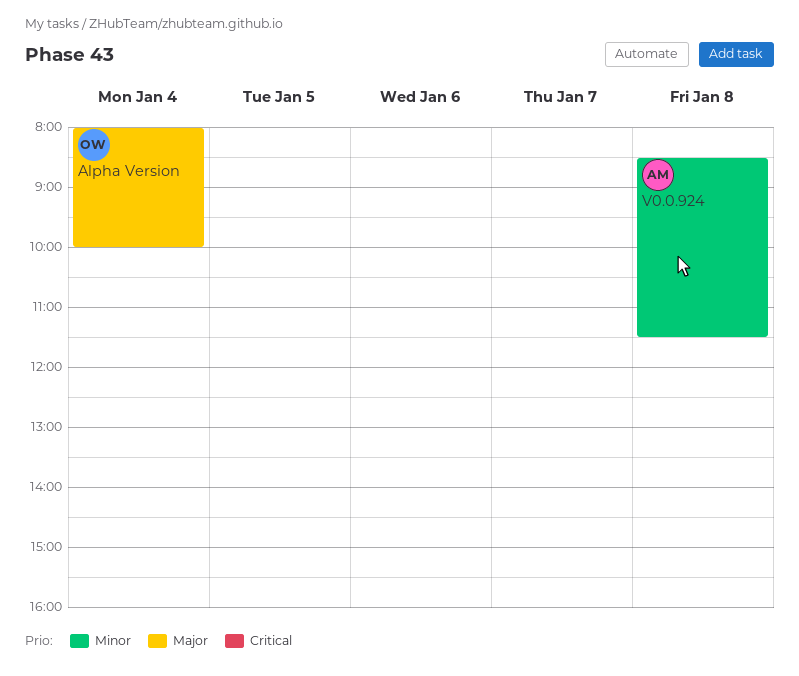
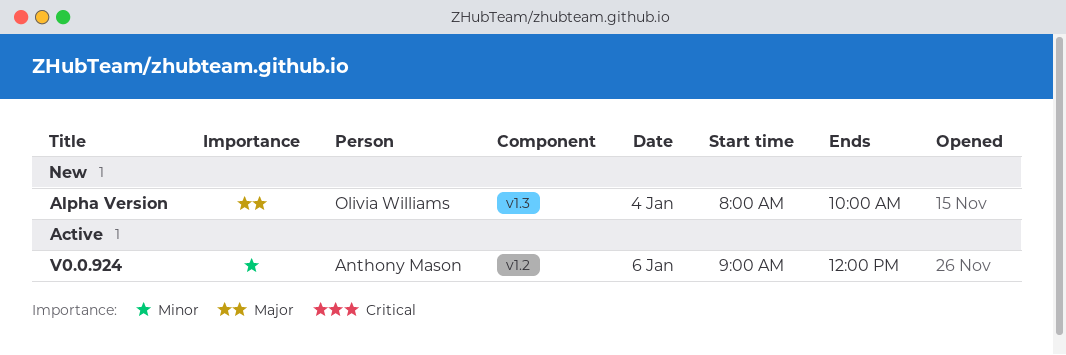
V0.0.924, day: Jan 8 -> Jan 6
V0.0.924, begins: 08:30 -> 09:00
V0.0.924, ends: 11:30 -> 12:00

